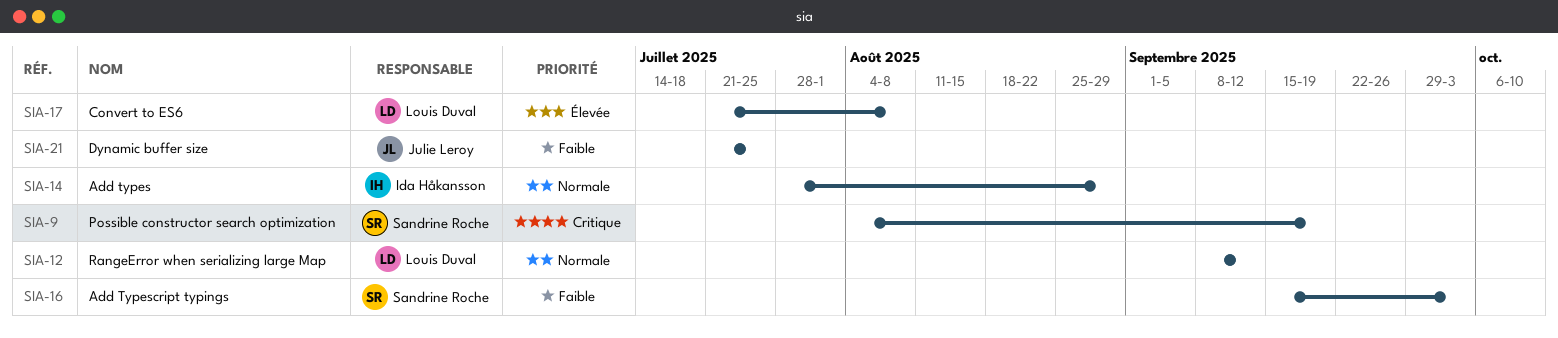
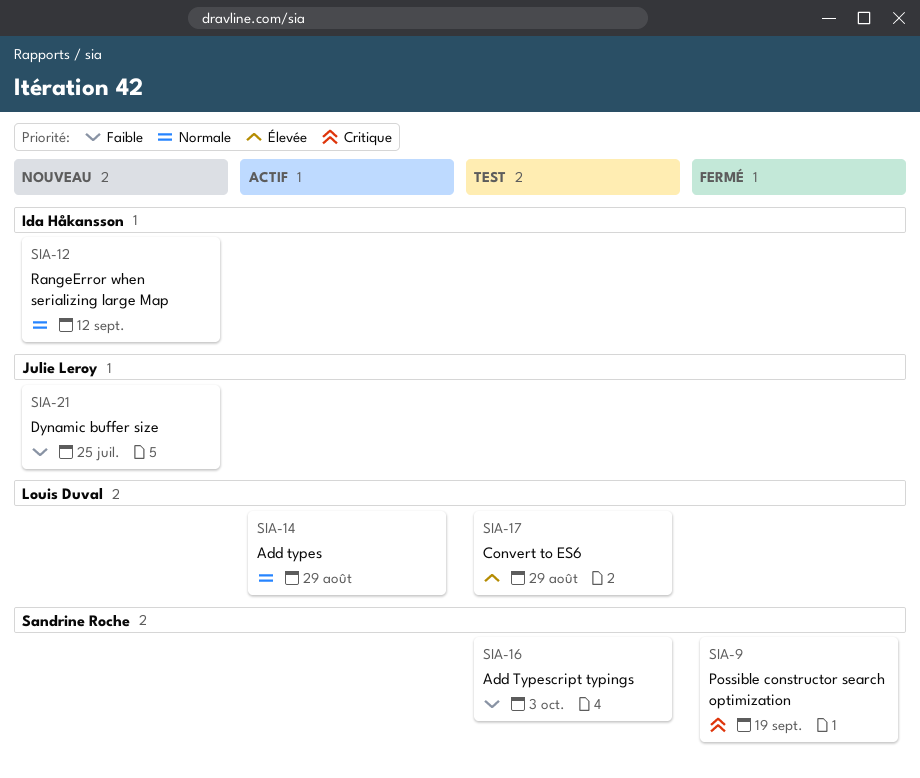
SIA-12, owner: Louis Duval -> Ida Håkansson
SIA-14, owner: Ida Håkansson -> Louis Duval
SIA-17, due: Aug 8 -> Aug 29

